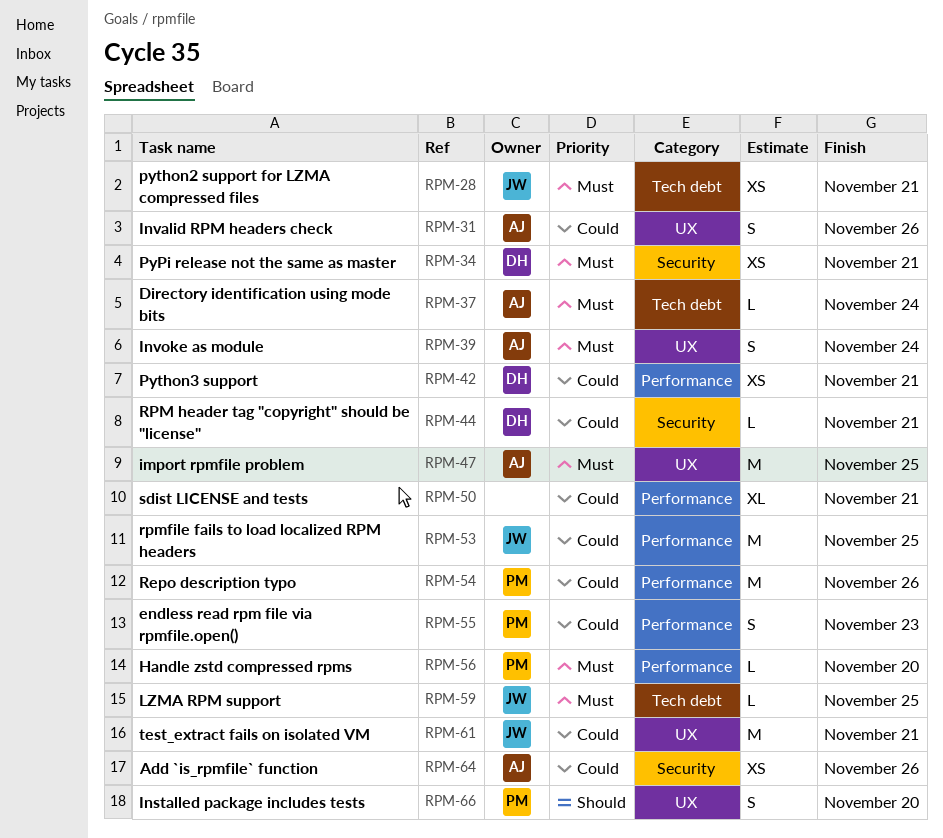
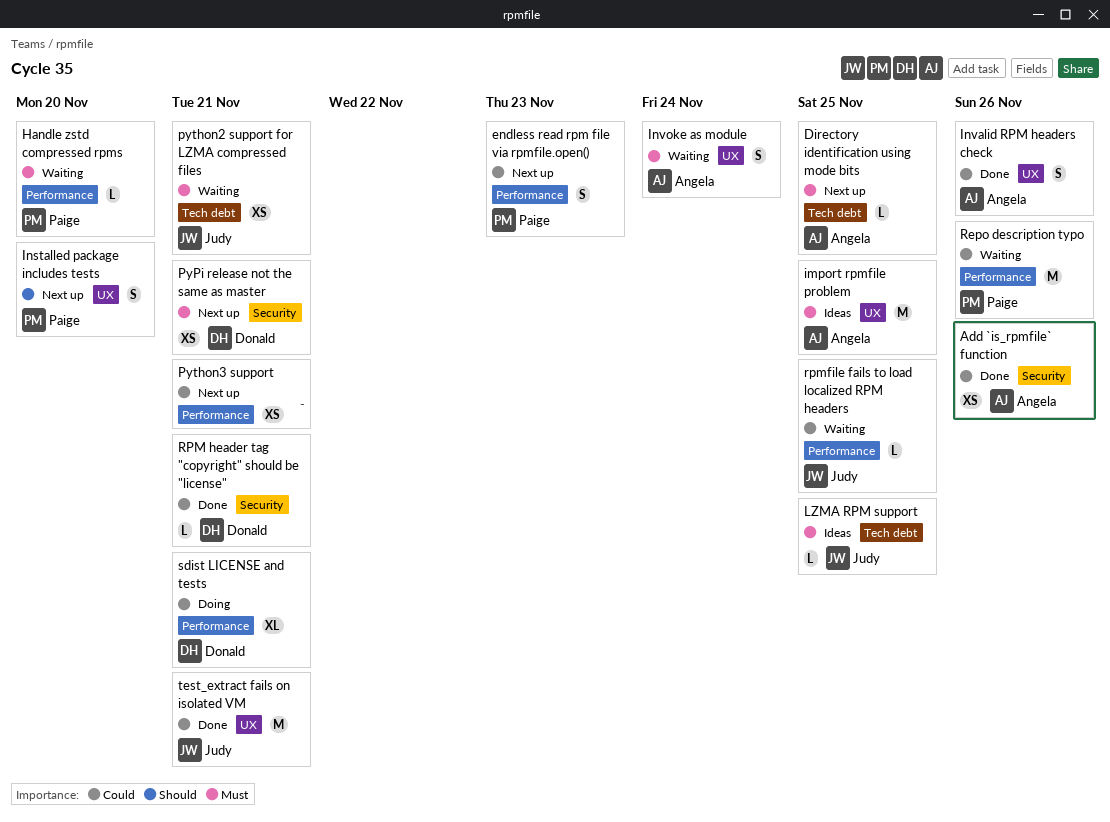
Directory identification using mode bits, due: Nov 24 -> Nov 25
Python3 support, owner: Donald -> none
rpmfile fails to load localized RPM headers, estimate: M -> L
sdist LICENSE and tests, owner: none -> Donald

